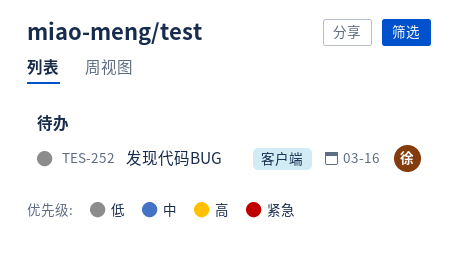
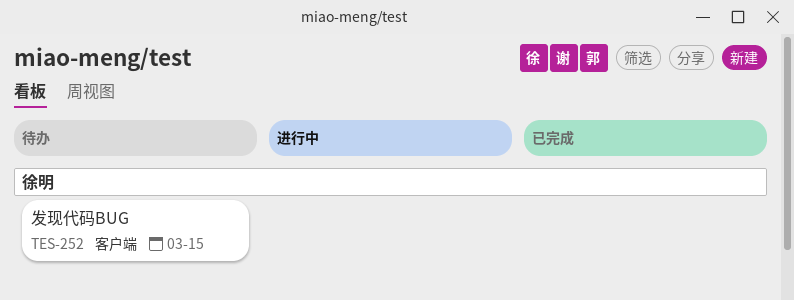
TES-252, due: Mar 16 -> Mar 15

